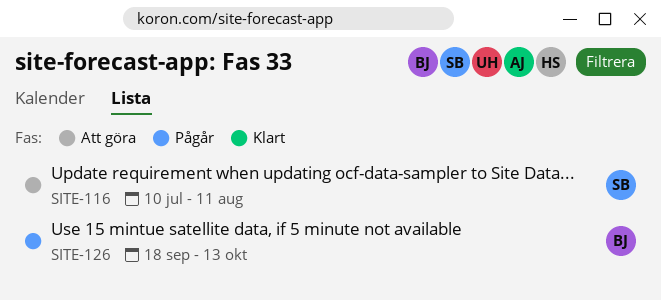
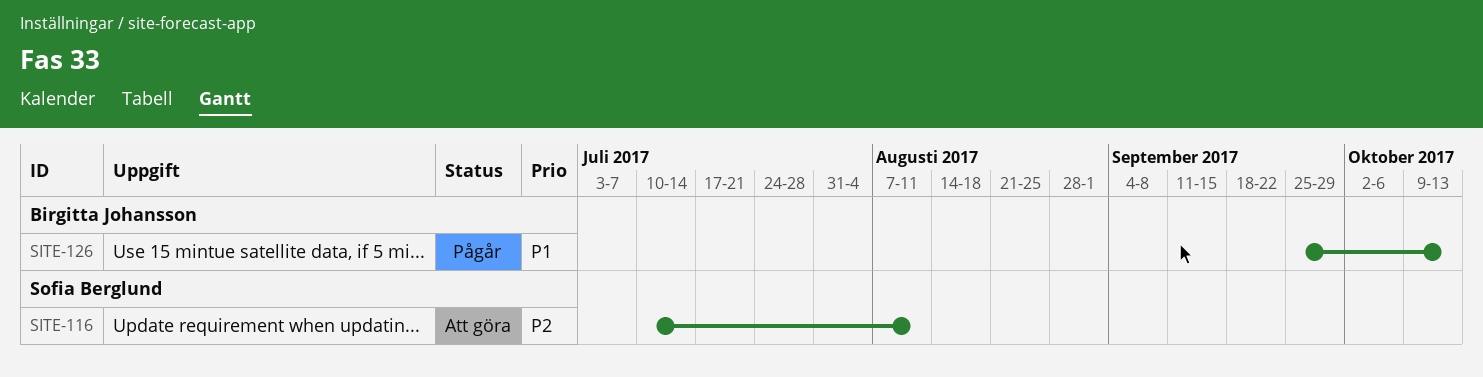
SITE-126, start: Sep 18 -> Sep 25

